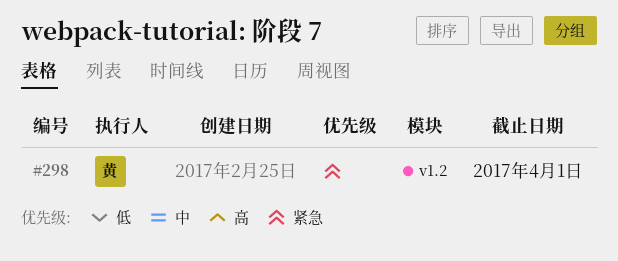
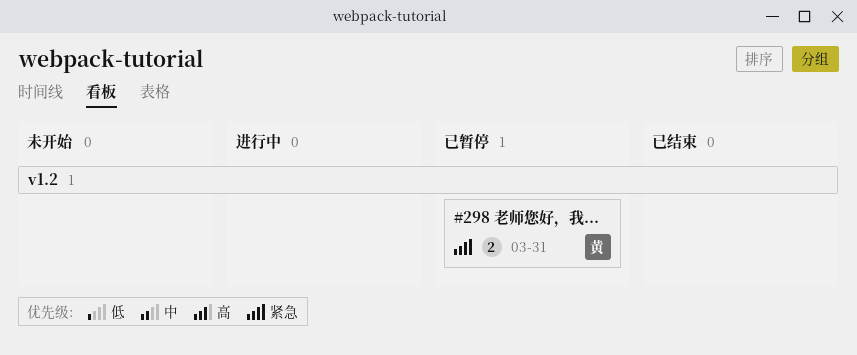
#298, due: Apr 1 -> Mar 31

